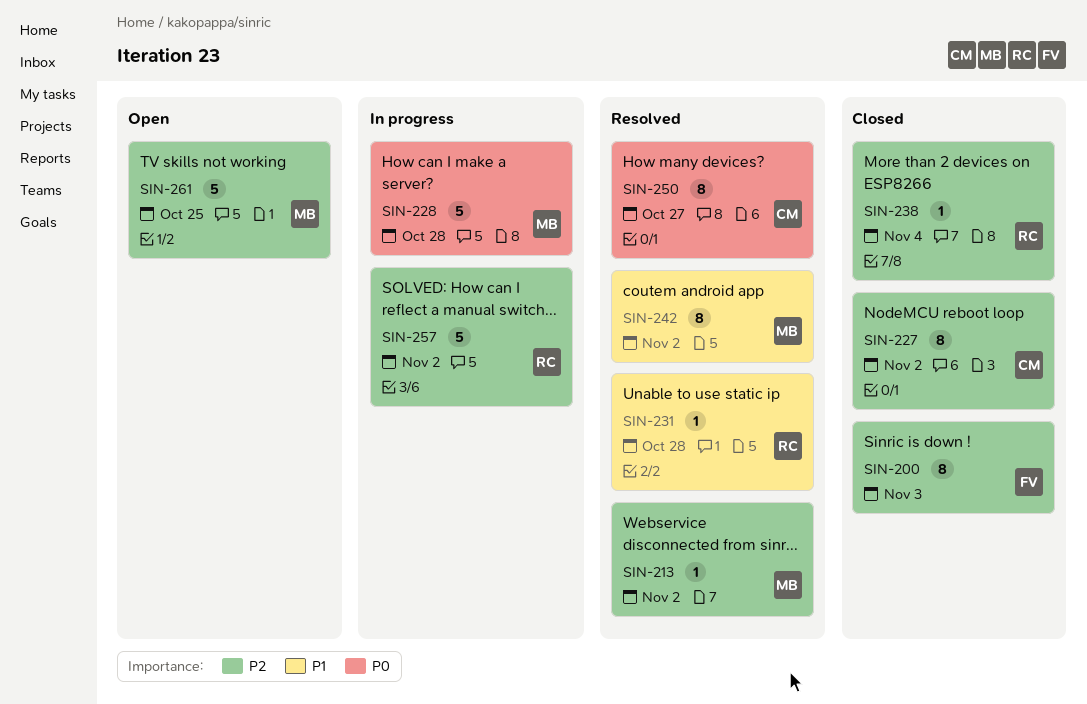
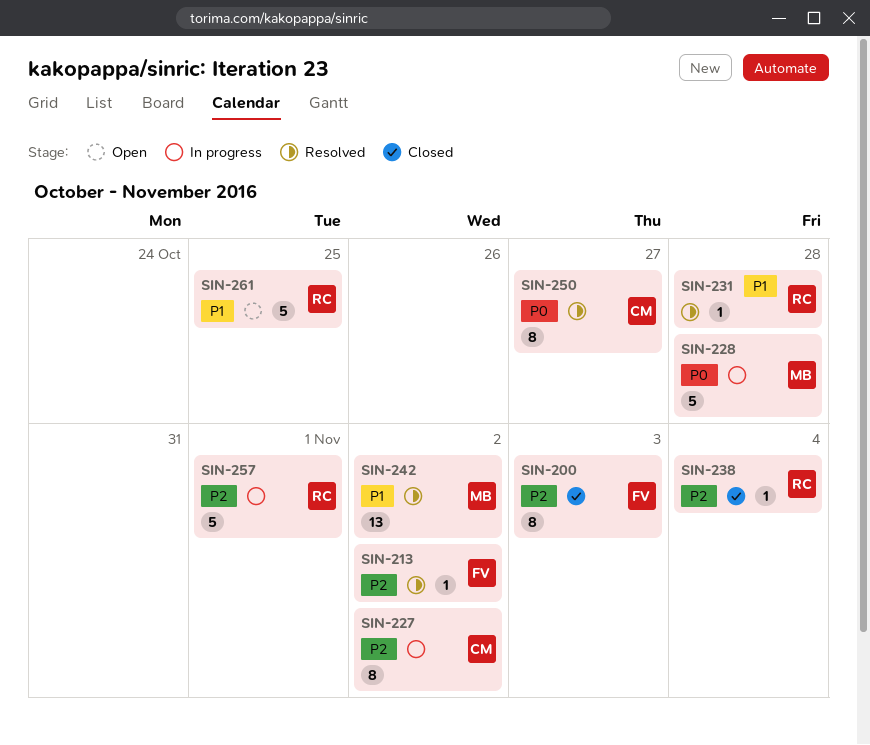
SIN-213, owner: MB -> FV
SIN-227, status: Closed -> In progress
SIN-242, estimate: 8 -> 13
SIN-257, due: Nov 2 -> Nov 1
SIN-261, owner: MB -> RC
SIN-261, priority: P2 -> P1

